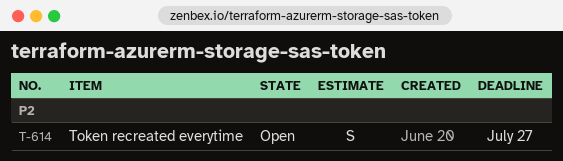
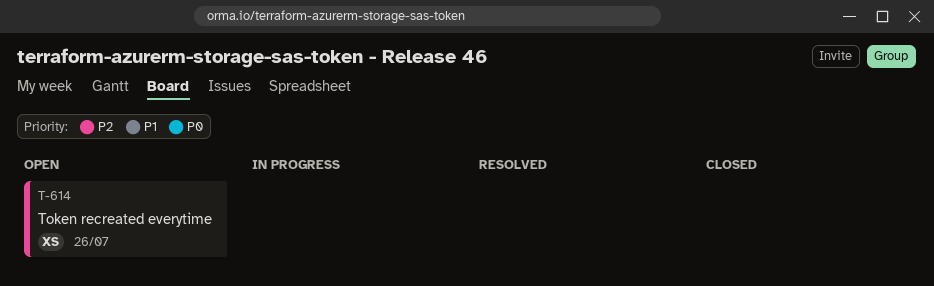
T-614, estimate: S -> XS
T-614, due: Jul 27 -> Jul 26

